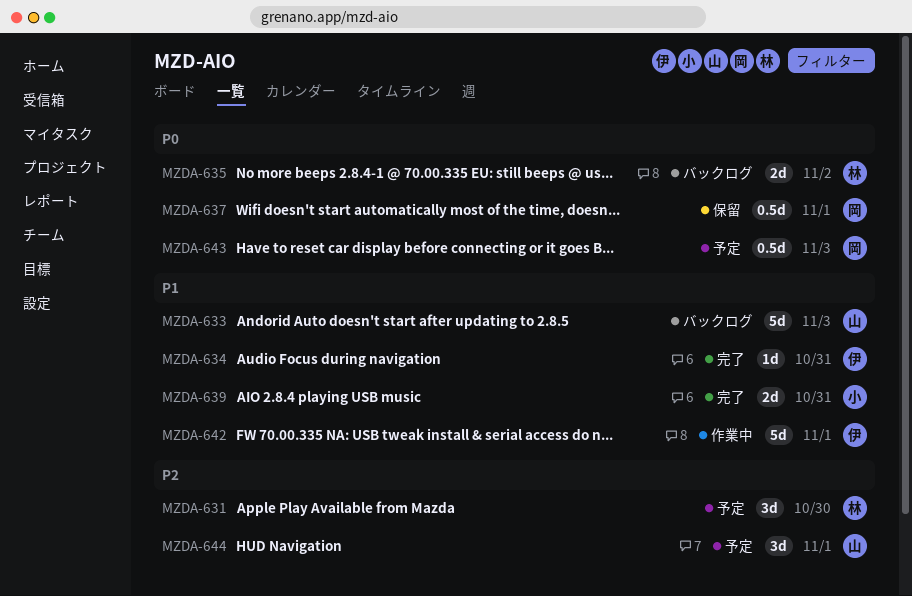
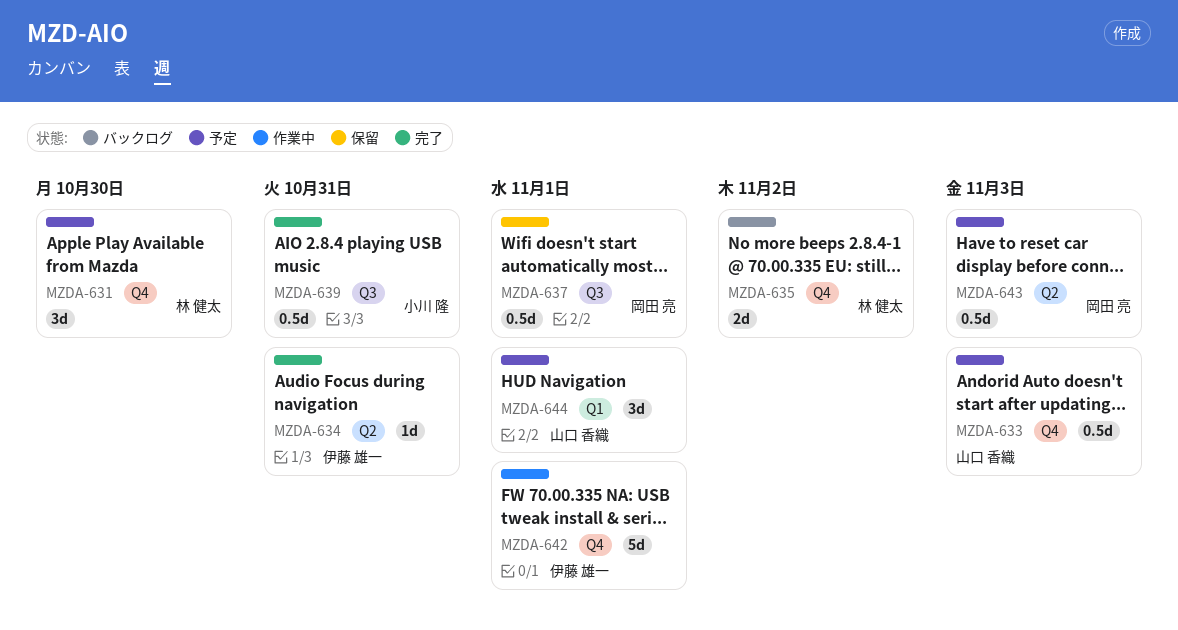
MZDA-633, status: バックログ -> 予定
MZDA-633, estimate: 5d -> 0.5d
MZDA-639, estimate: 2d -> 0.5d

